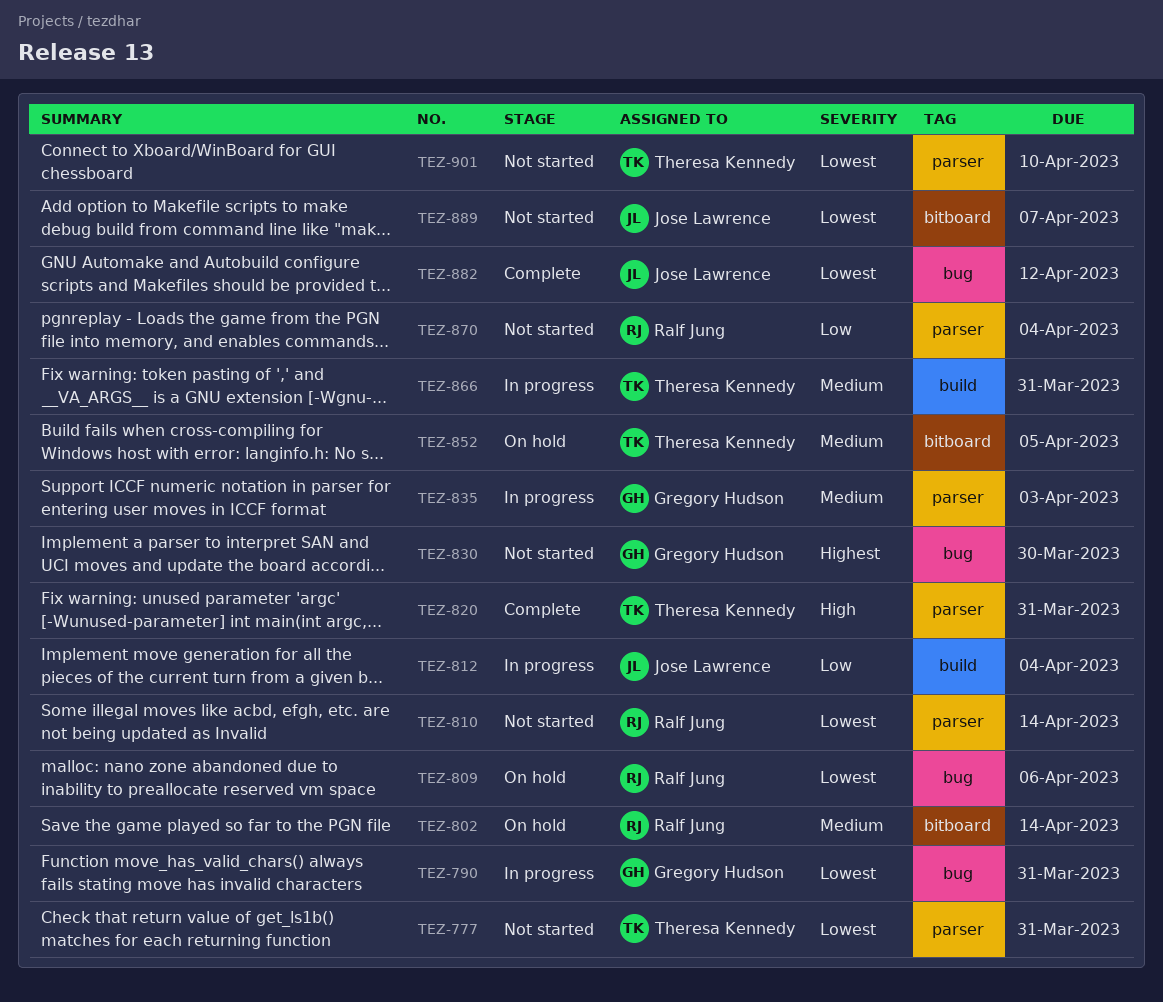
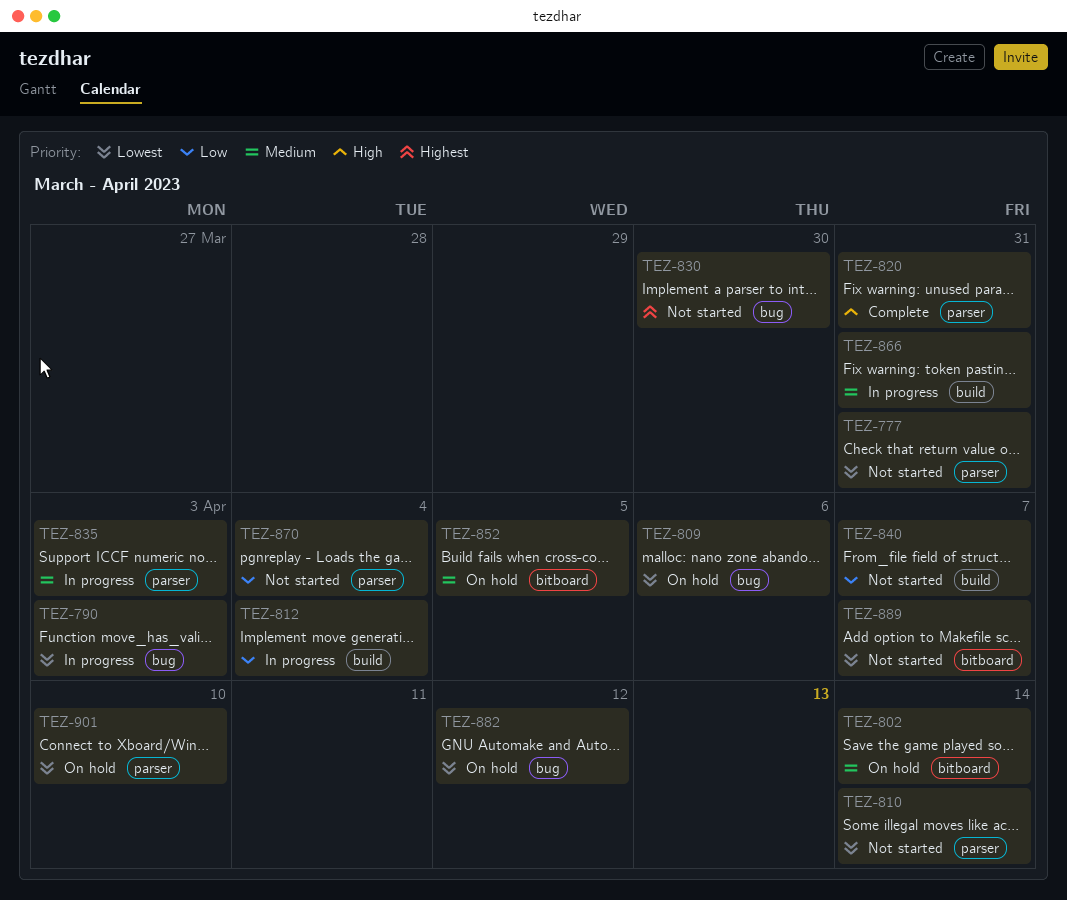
TEZ-790, due: Mar 31 -> Apr 3
TEZ-840: none -> present
TEZ-882, status: Complete -> On hold
TEZ-901, status: Not started -> On hold

